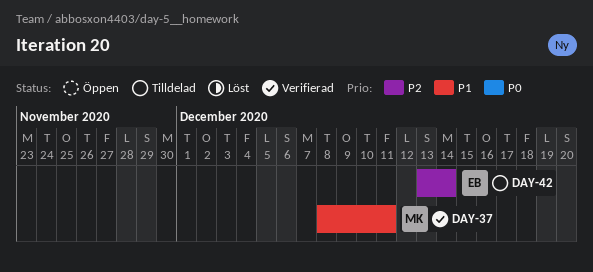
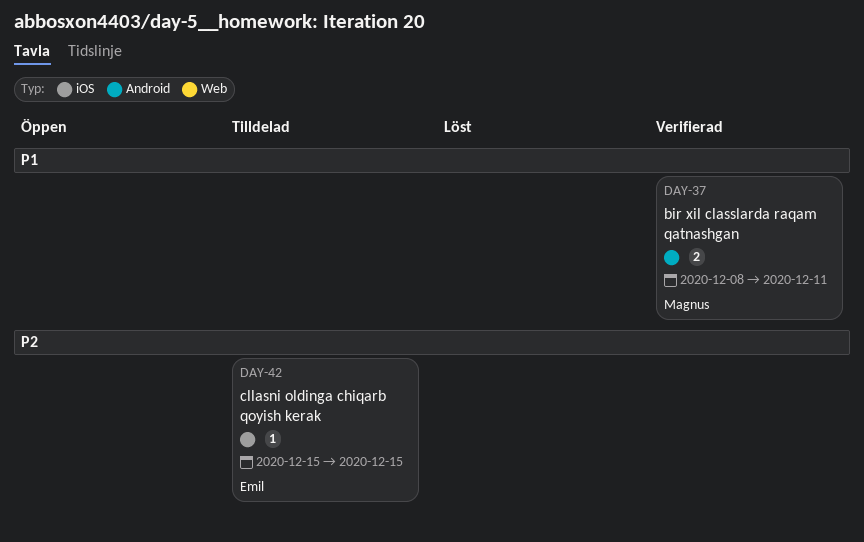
DAY-42, start: Dec 13 -> Dec 15
DAY-42, due: Dec 14 -> Dec 15

